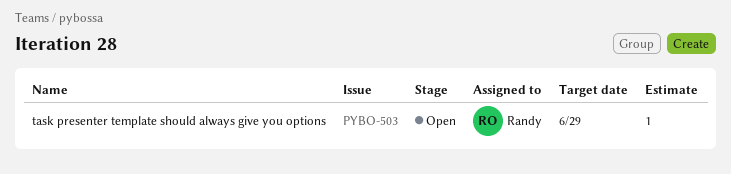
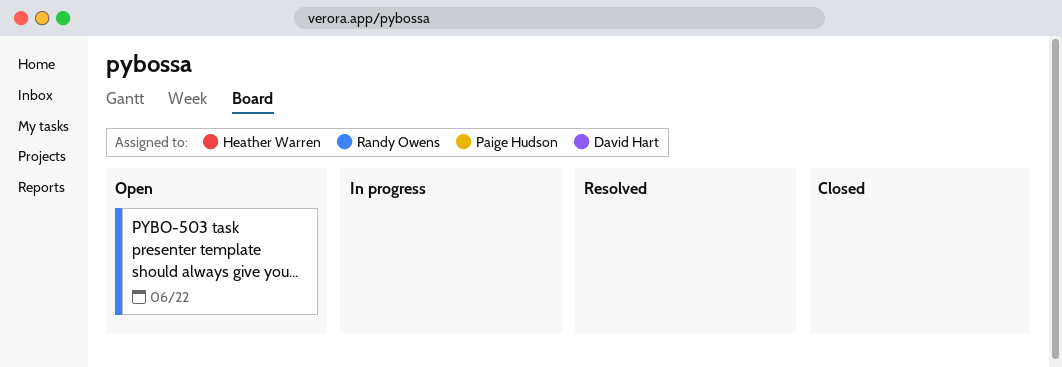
PYBO-503, due: Jun 29 -> Jun 22

